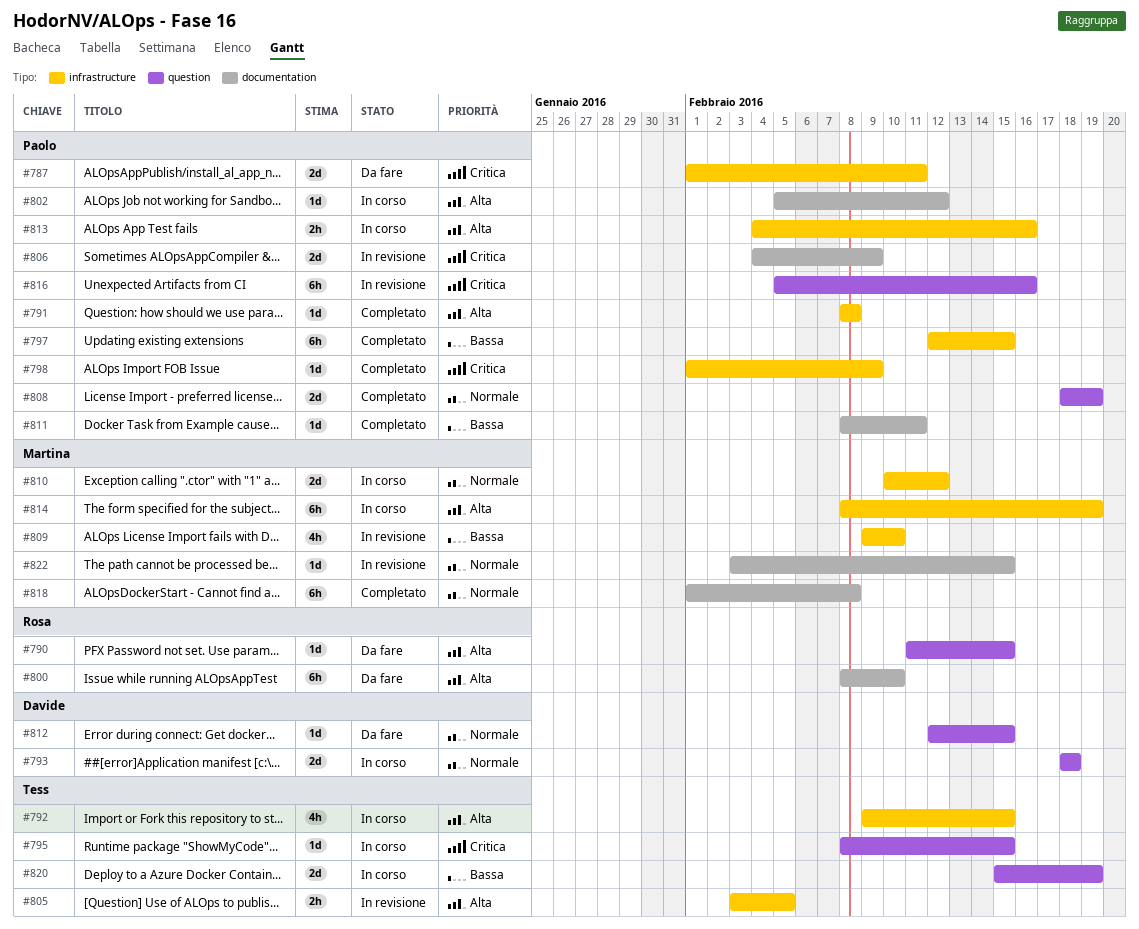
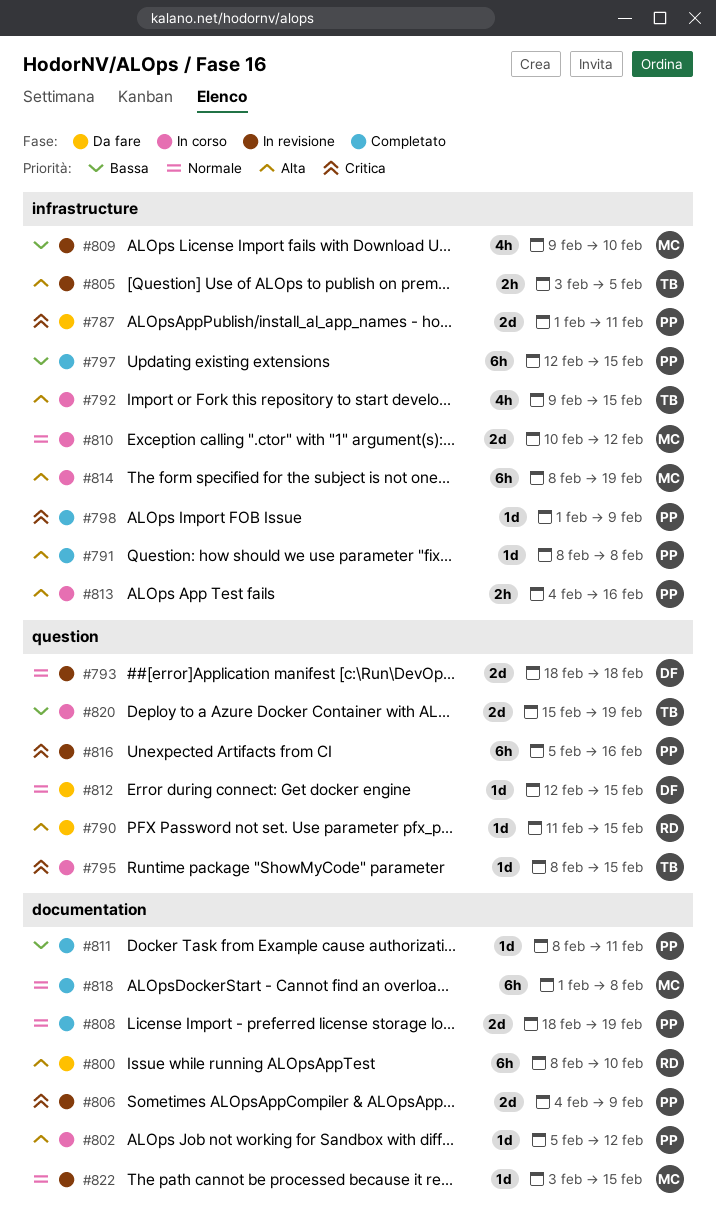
#793, status: In corso -> In revisione
#808, label: question -> documentation

